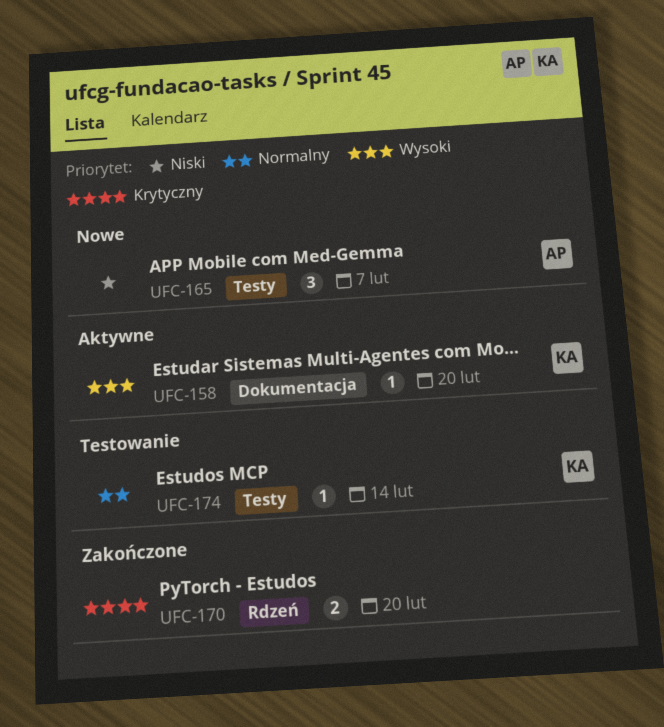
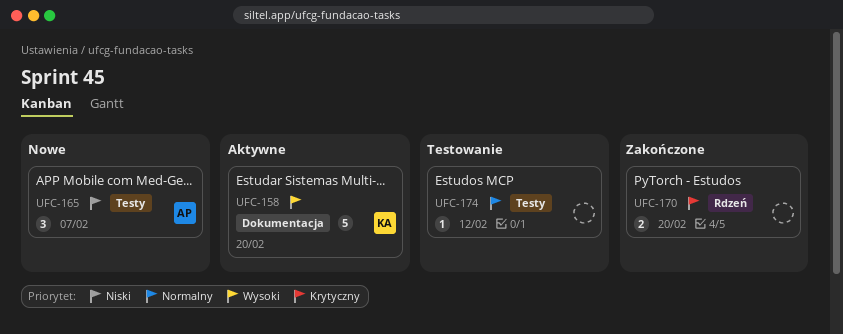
UFC-158, estimate: 1 -> 5
UFC-174, owner: KA -> none
UFC-174, due: Feb 14 -> Feb 12

